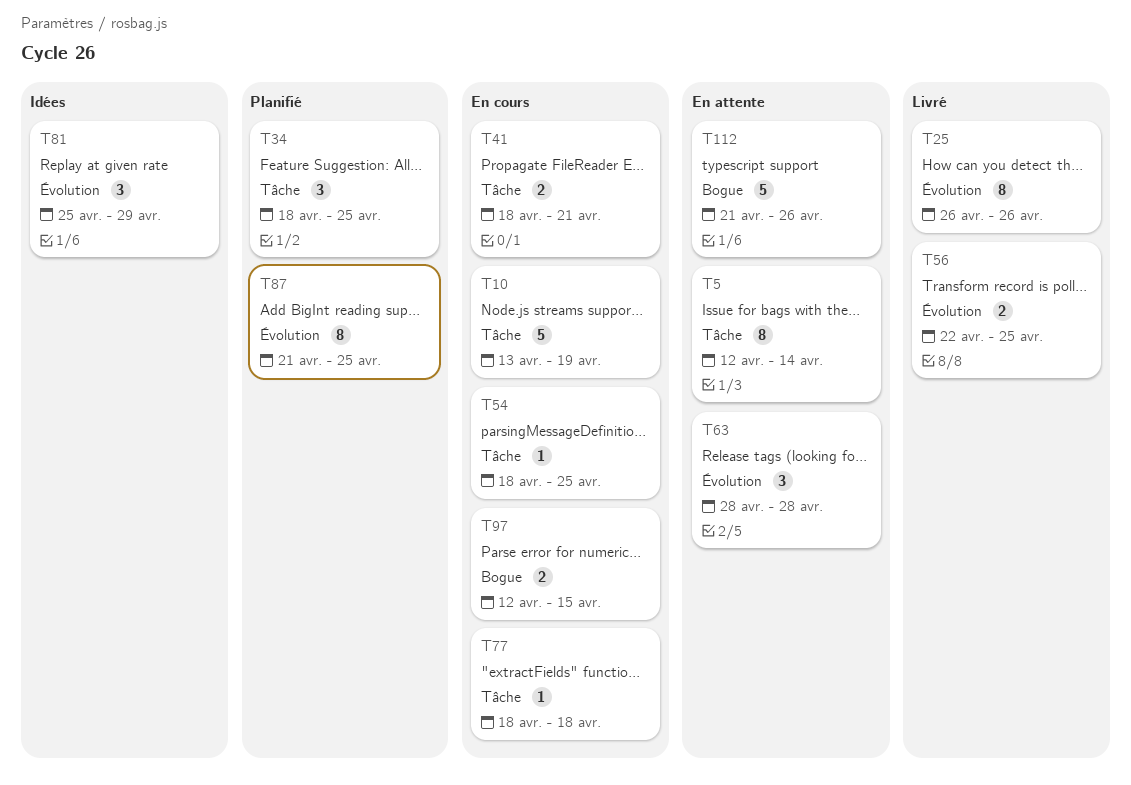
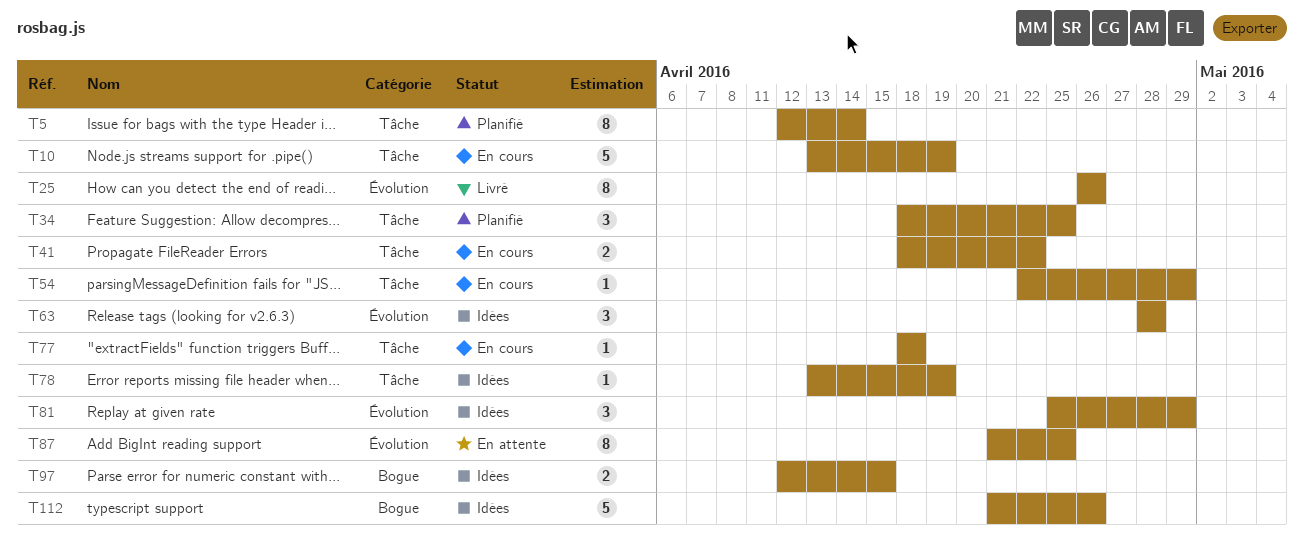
T5, status: En attente -> Planifié
T41, due: Apr 21 -> Apr 22
T54, start: Apr 18 -> Apr 22
T54, due: Apr 25 -> Apr 29
T56: present -> none
T63, status: En attente -> Idées
T78: none -> present
T87, status: Planifié -> En attente
T97, status: En cours -> Idées
T112, status: En attente -> Idées

